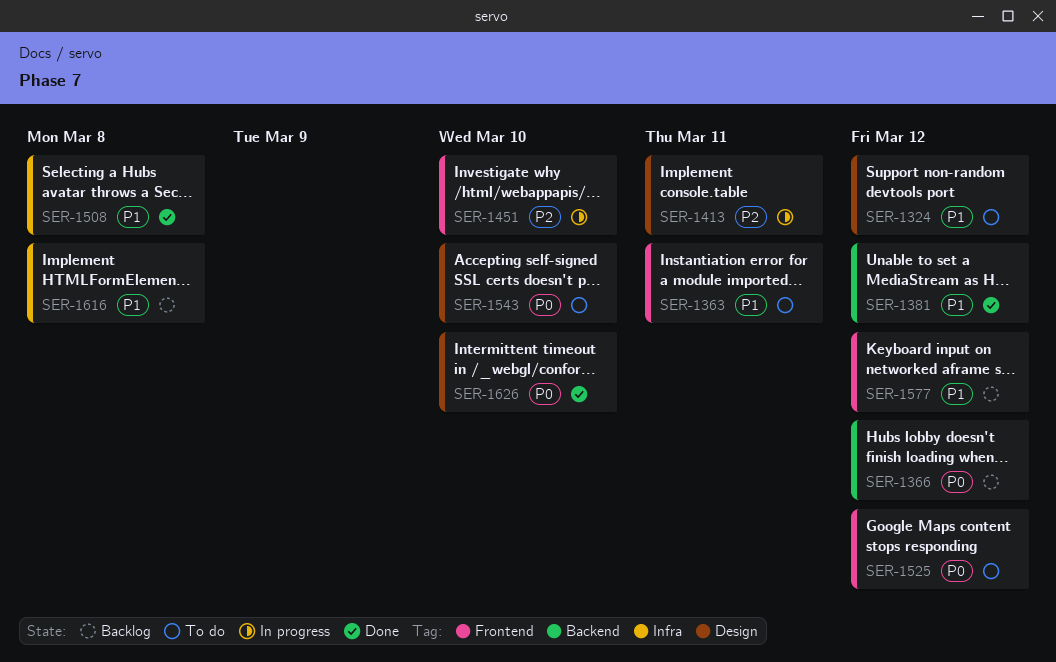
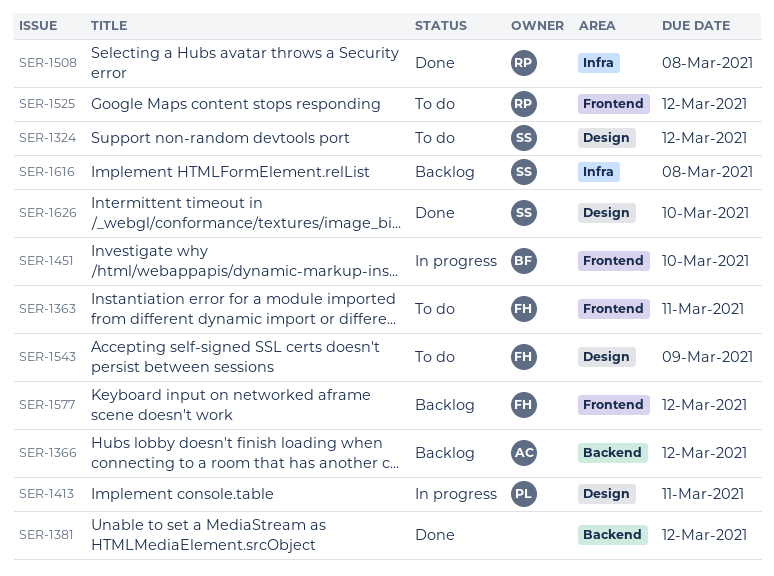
SER-1543, due: Mar 10 -> Mar 9

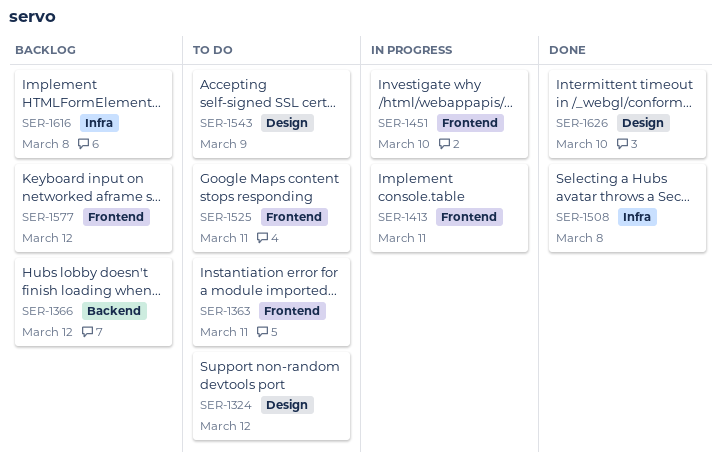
SER-1381: present -> none
SER-1413, label: Design -> Frontend
SER-1525, due: Mar 12 -> Mar 11

